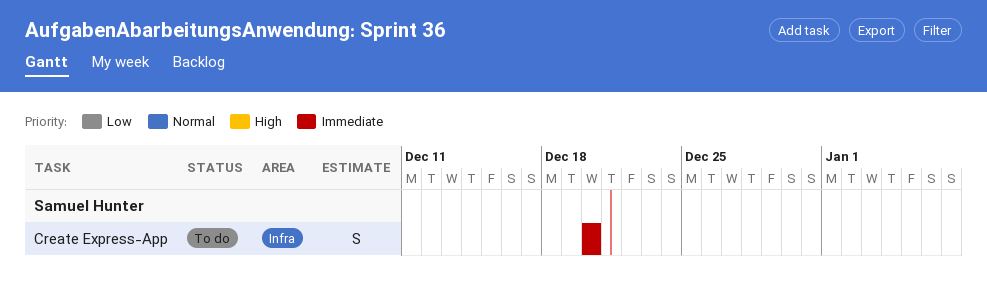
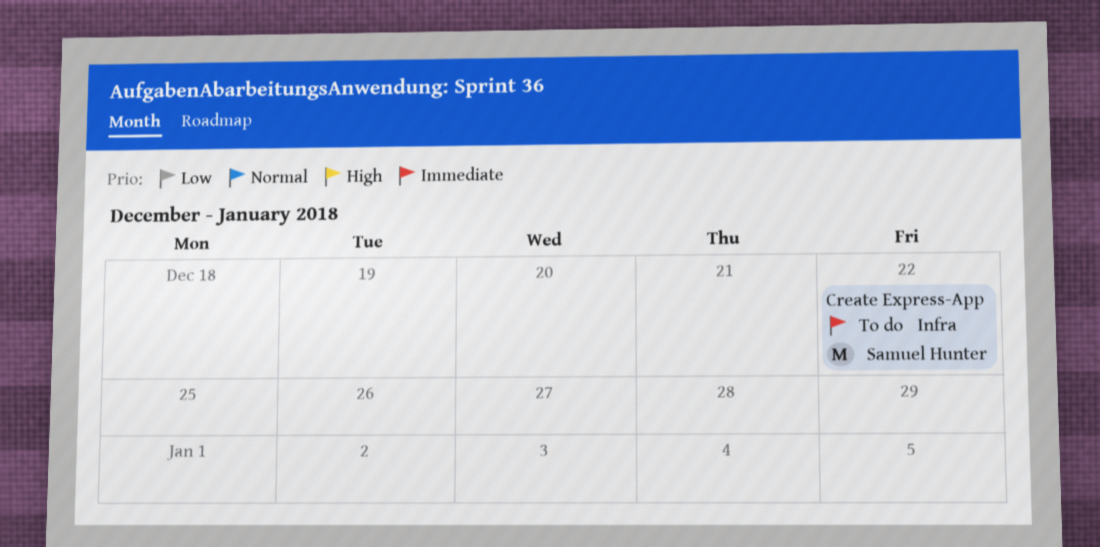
Create Express-App, estimate: S -> M
Create Express-App, due: Dec 20 -> Dec 22

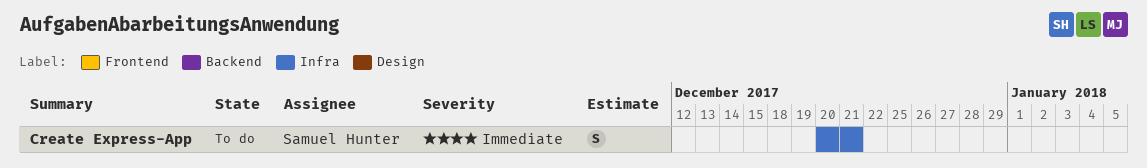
Create Express-App, estimate: M -> S
Create Express-App, due: Dec 22 -> Dec 21

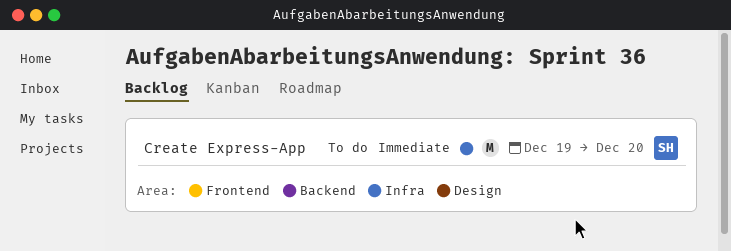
Create Express-App, estimate: S -> M
Create Express-App, start: Dec 20 -> Dec 19
Create Express-App, due: Dec 21 -> Dec 20

